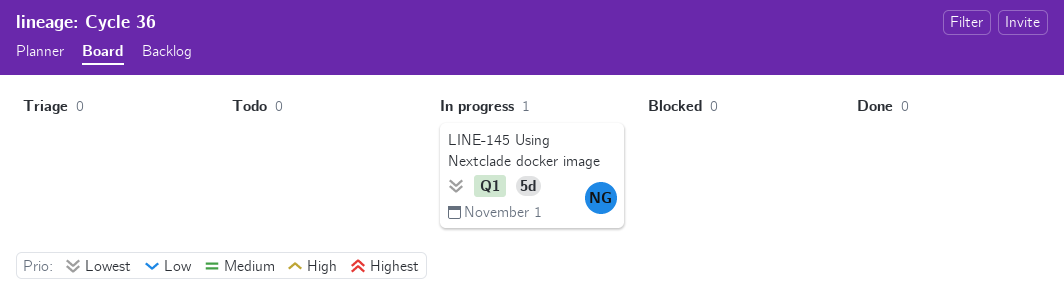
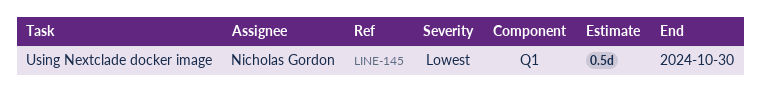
LINE-145, estimate: 5d -> 0.5d
LINE-145, due: Nov 1 -> Oct 30

